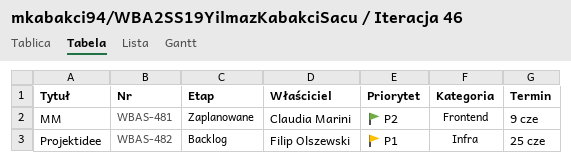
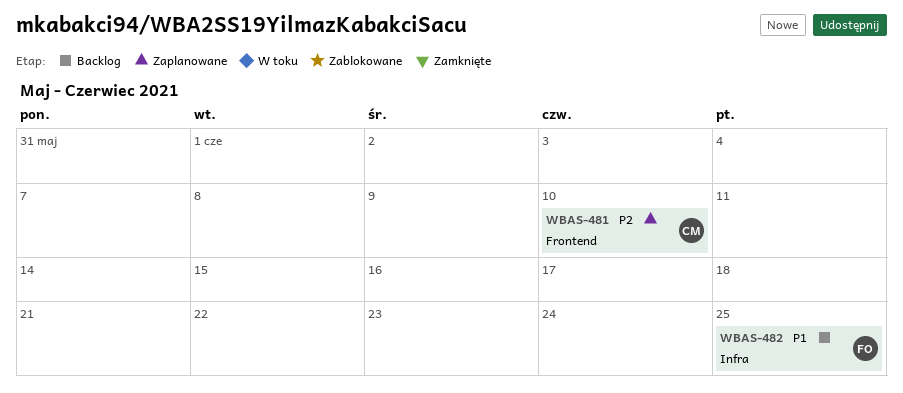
WBAS-481, due: Jun 9 -> Jun 10

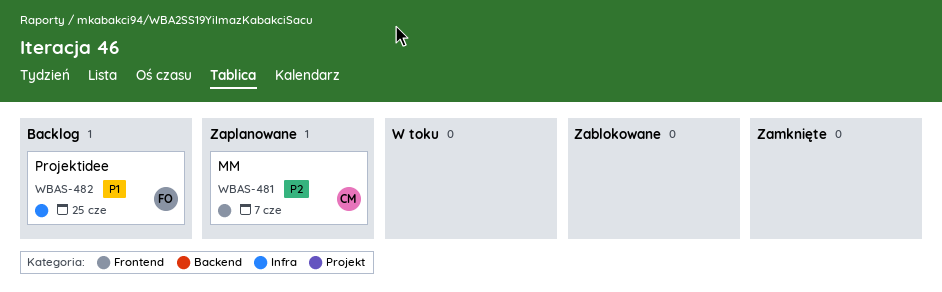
WBAS-481, due: Jun 10 -> Jun 7

